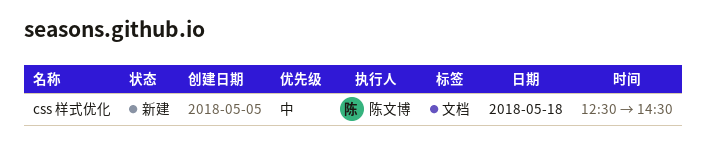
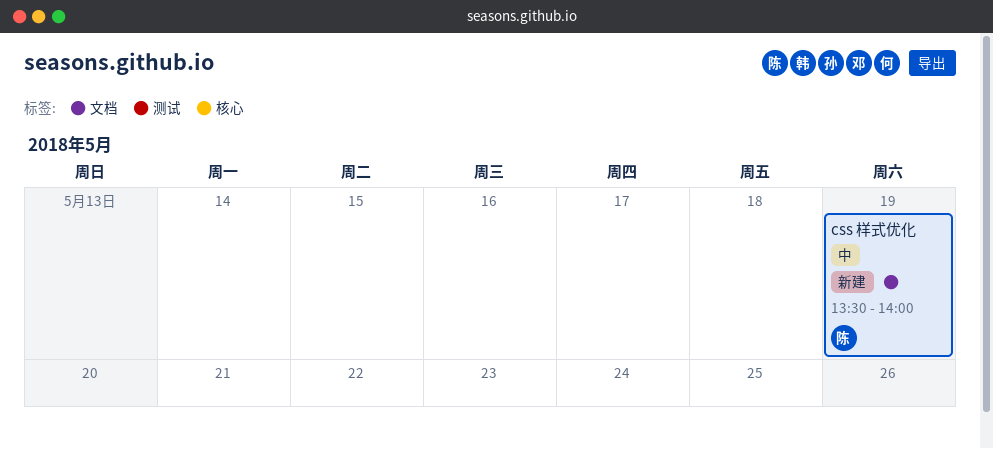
css 样式优化, day: May 18 -> May 19
css 样式优化, begins: 12:30 -> 13:30
css 样式优化, ends: 14:30 -> 14:00

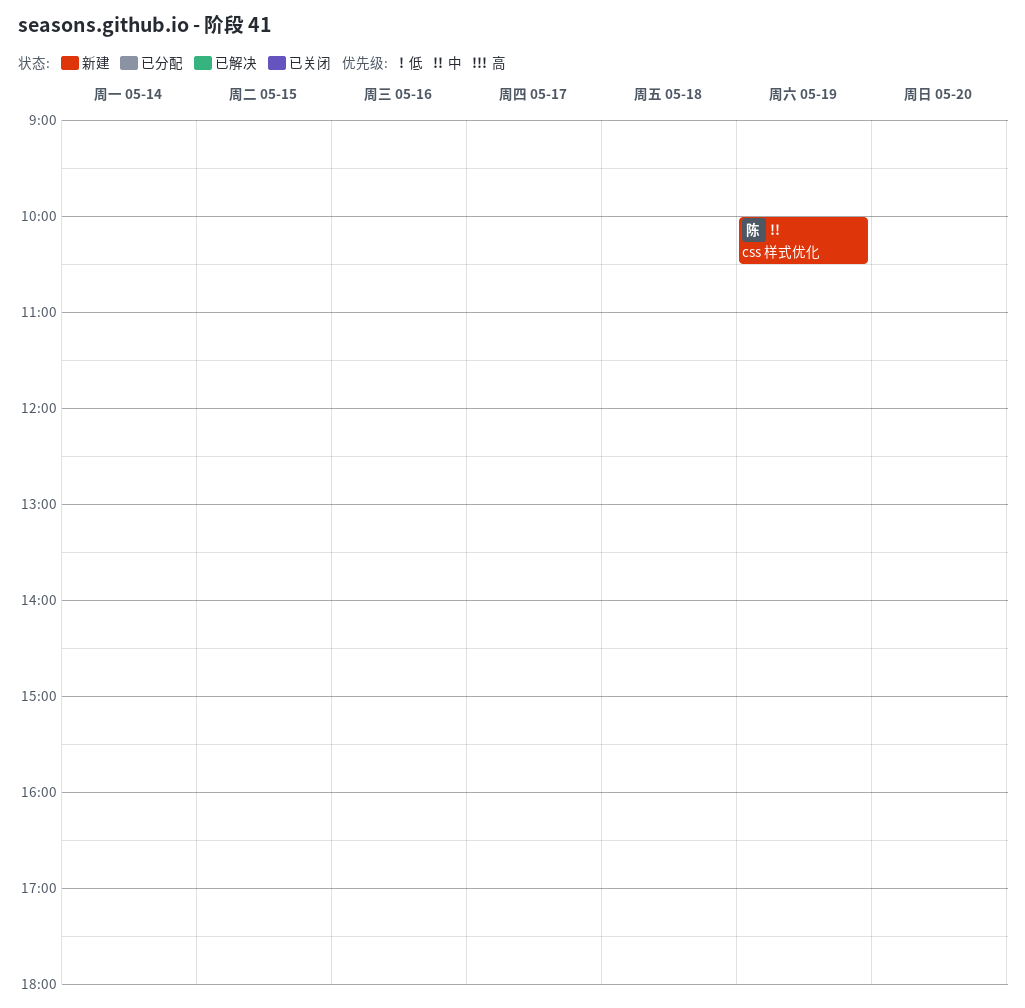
css 样式优化, begins: 13:30 -> 10:00
css 样式优化, ends: 14:00 -> 10:30

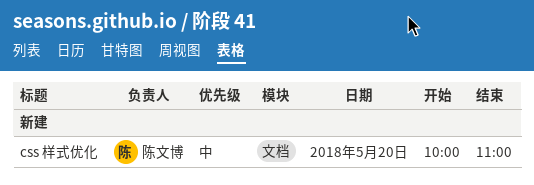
css 样式优化, day: May 19 -> May 20
css 样式优化, ends: 10:30 -> 11:00

